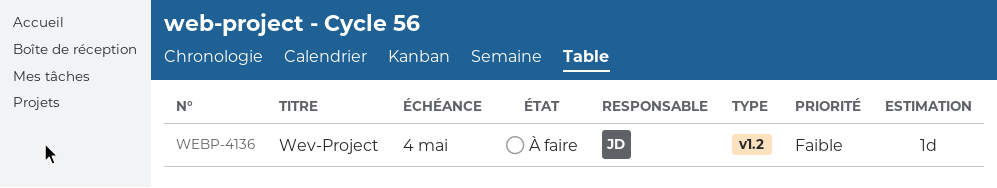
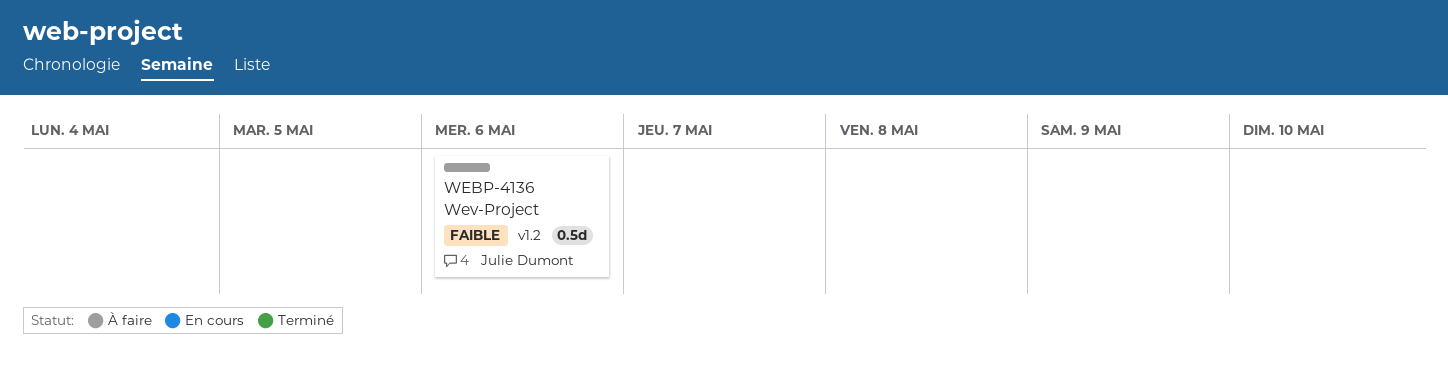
WEBP-4136, estimate: 1d -> 0.5d
WEBP-4136, due: May 4 -> May 6

